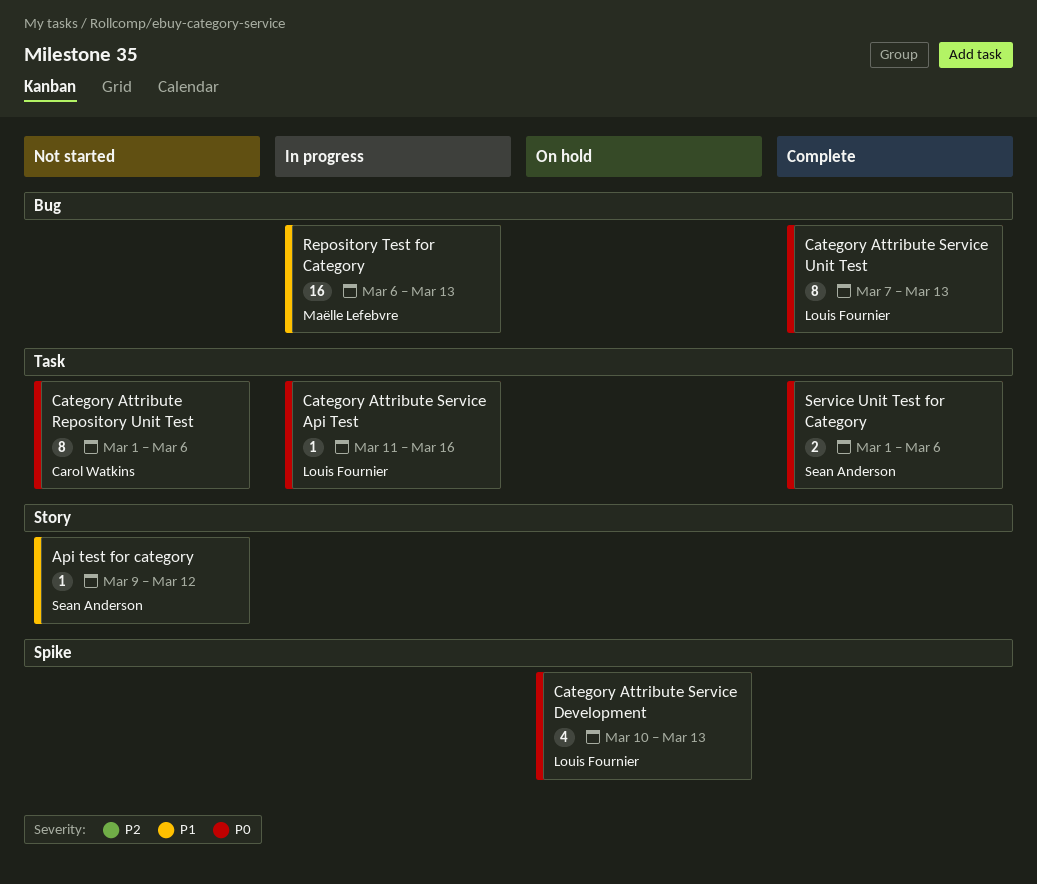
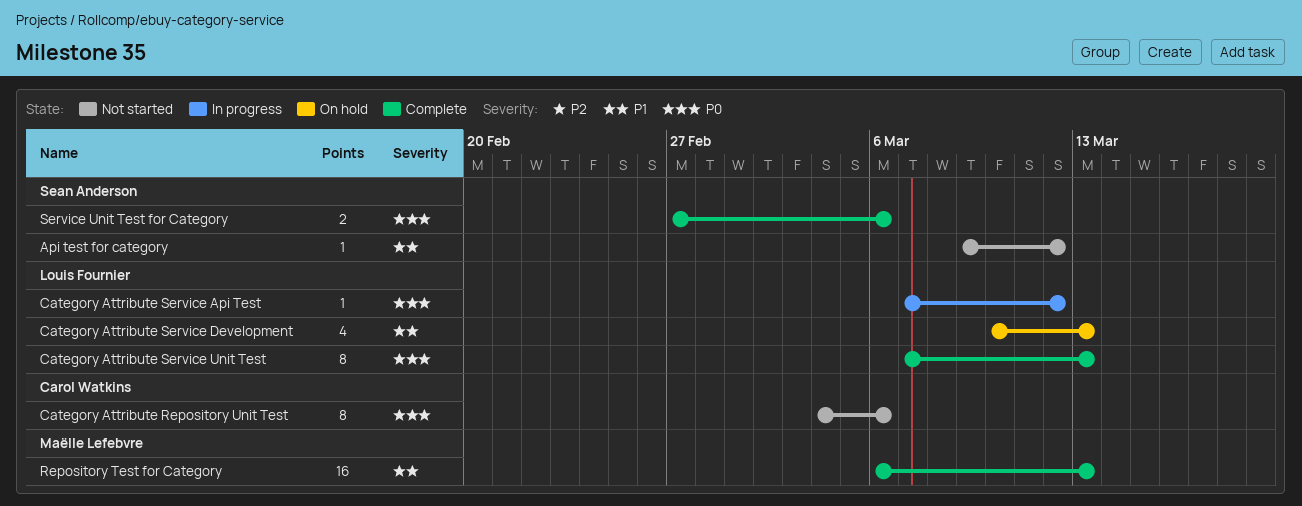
Category Attribute Repository Unit Test, start: Mar 1 -> Mar 4
Category Attribute Service Api Test, start: Mar 11 -> Mar 7
Category Attribute Service Api Test, due: Mar 16 -> Mar 12
Category Attribute Service Development, priority: P0 -> P1
Repository Test for Category, status: In progress -> Complete
Service Unit Test for Category, start: Mar 1 -> Feb 27

